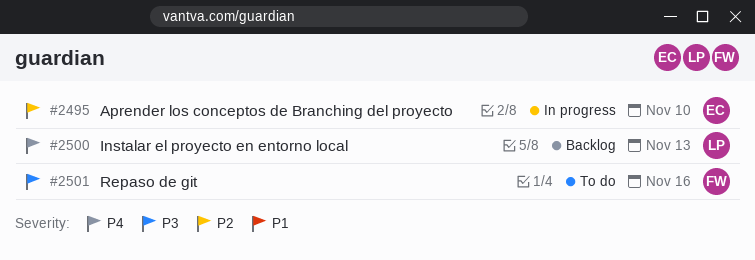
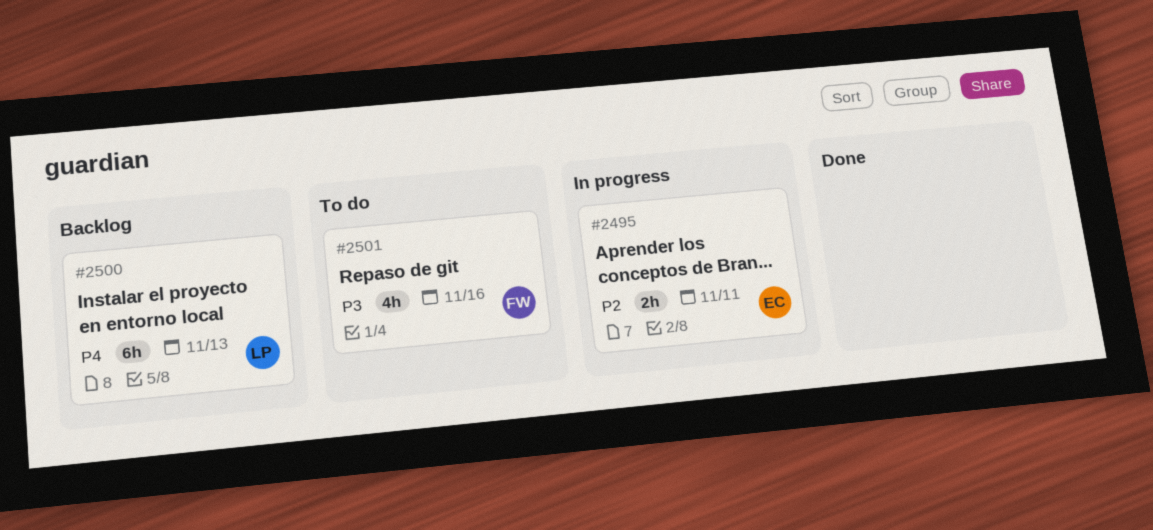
#2495, due: Nov 10 -> Nov 11

